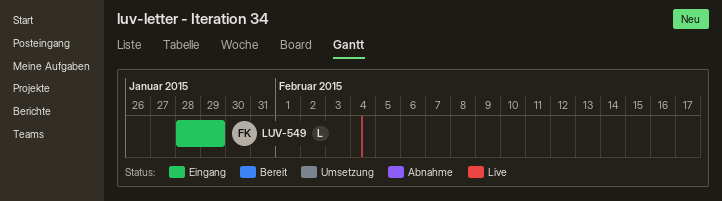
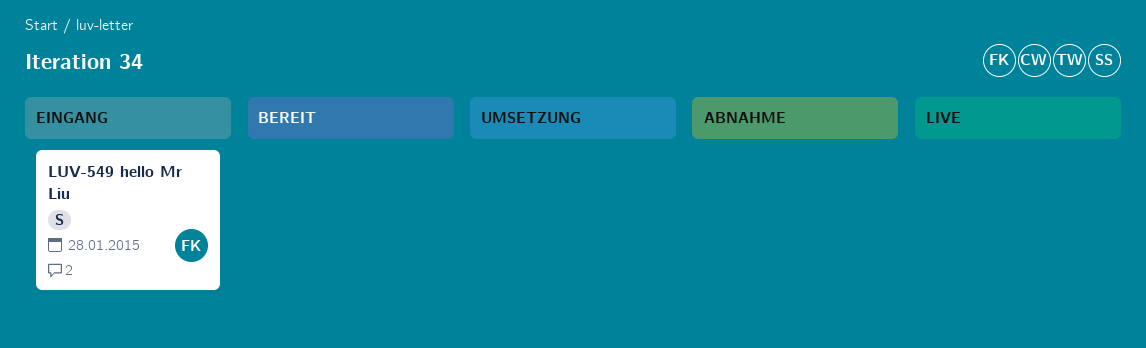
LUV-549, estimate: L -> S
LUV-549, due: Jan 29 -> Jan 28

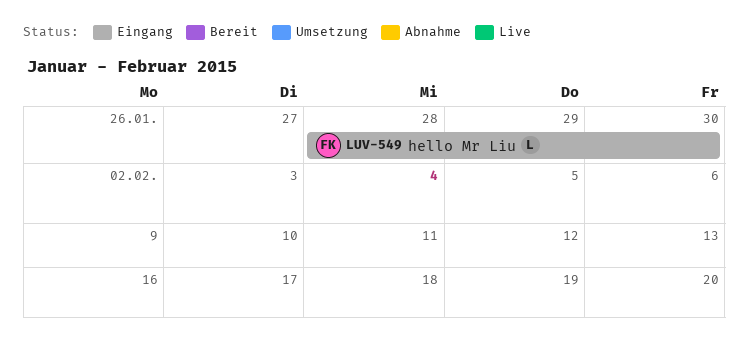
LUV-549, estimate: S -> L
LUV-549, due: Jan 28 -> Jan 30

